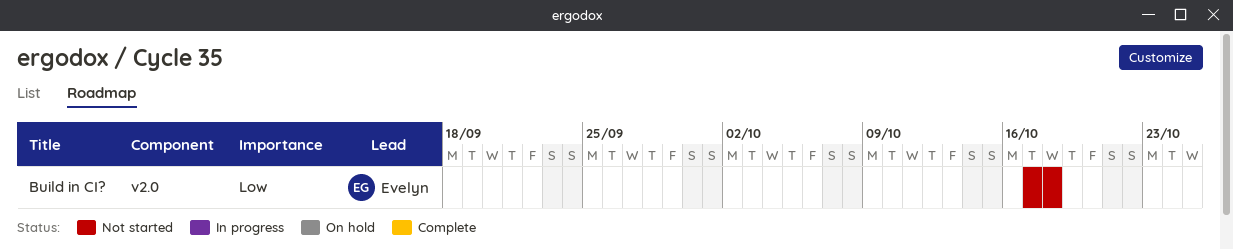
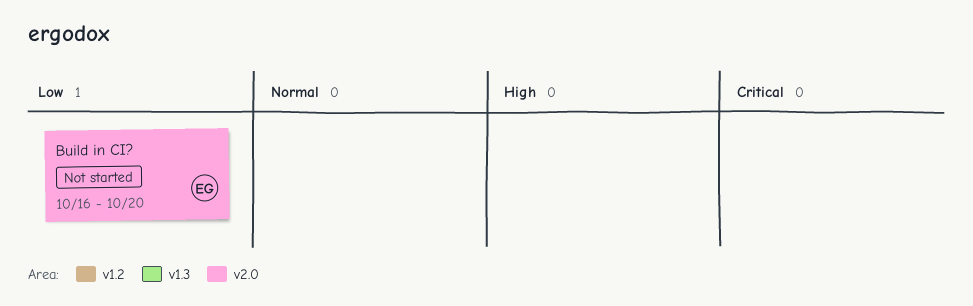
Build in CI?, start: Oct 17 -> Oct 16
Build in CI?, due: Oct 18 -> Oct 20

